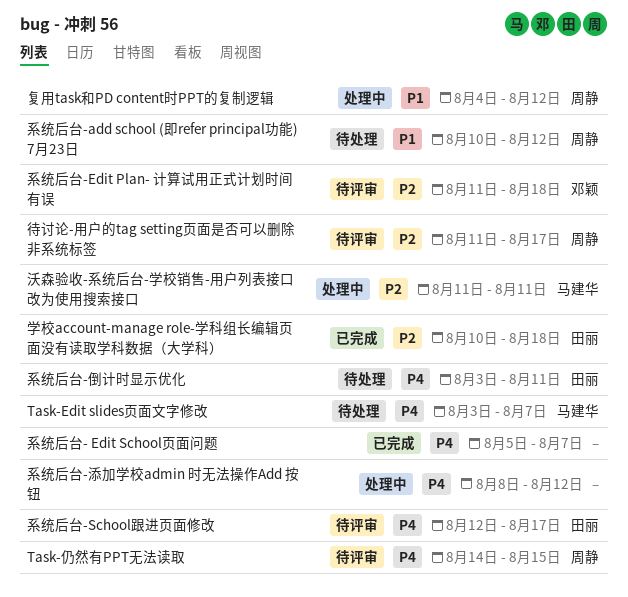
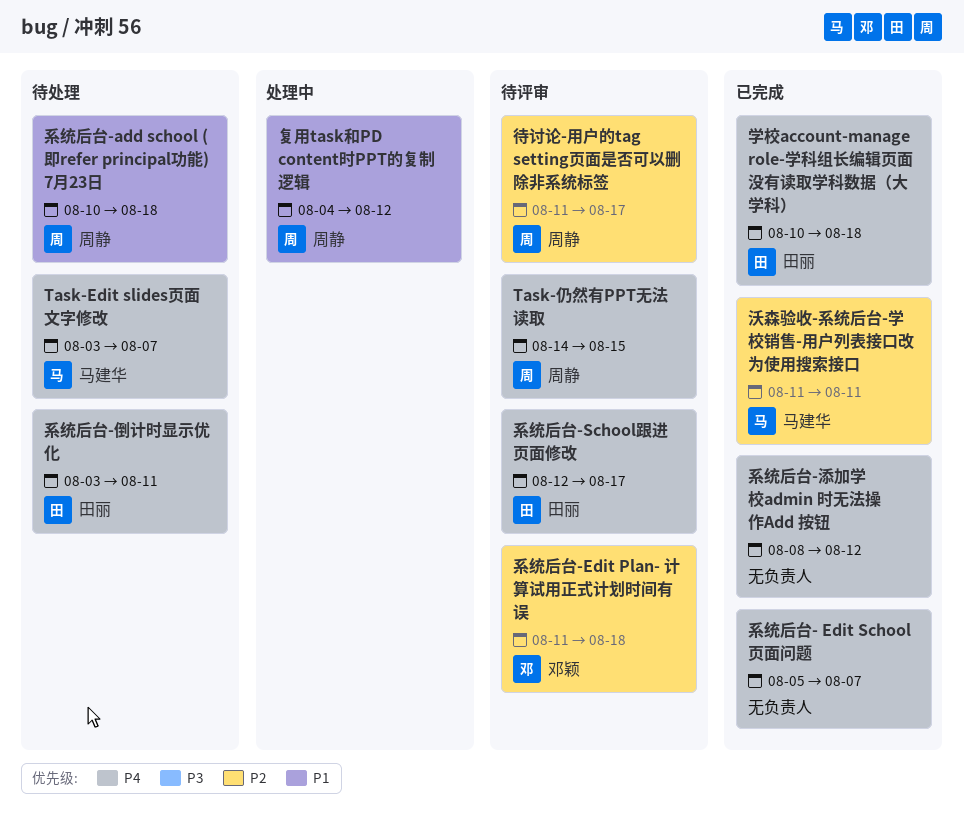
学校account-manage role-学科组长编辑页面没有读取学科数据（大学科）, priority: P2 -> P4
沃森验收-系统后台-学校销售-用户列表接口改为使用搜索接口, status: 处理中 -> 已完成
系统后台-add school (即refer principal功能) 7月23日, due: Aug 12 -> Aug 18
系统后台-添加学校admin 时无法操作Add 按钮, status: 处理中 -> 已完成

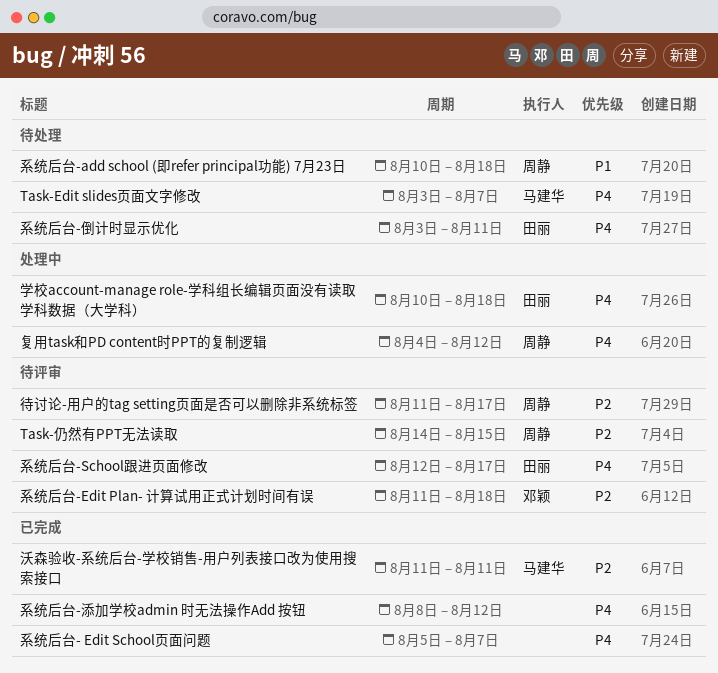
Task-仍然有PPT无法读取, priority: P4 -> P2
复用task和PD content时PPT的复制逻辑, priority: P1 -> P4
学校account-manage role-学科组长编辑页面没有读取学科数据（大学科）, status: 已完成 -> 处理中

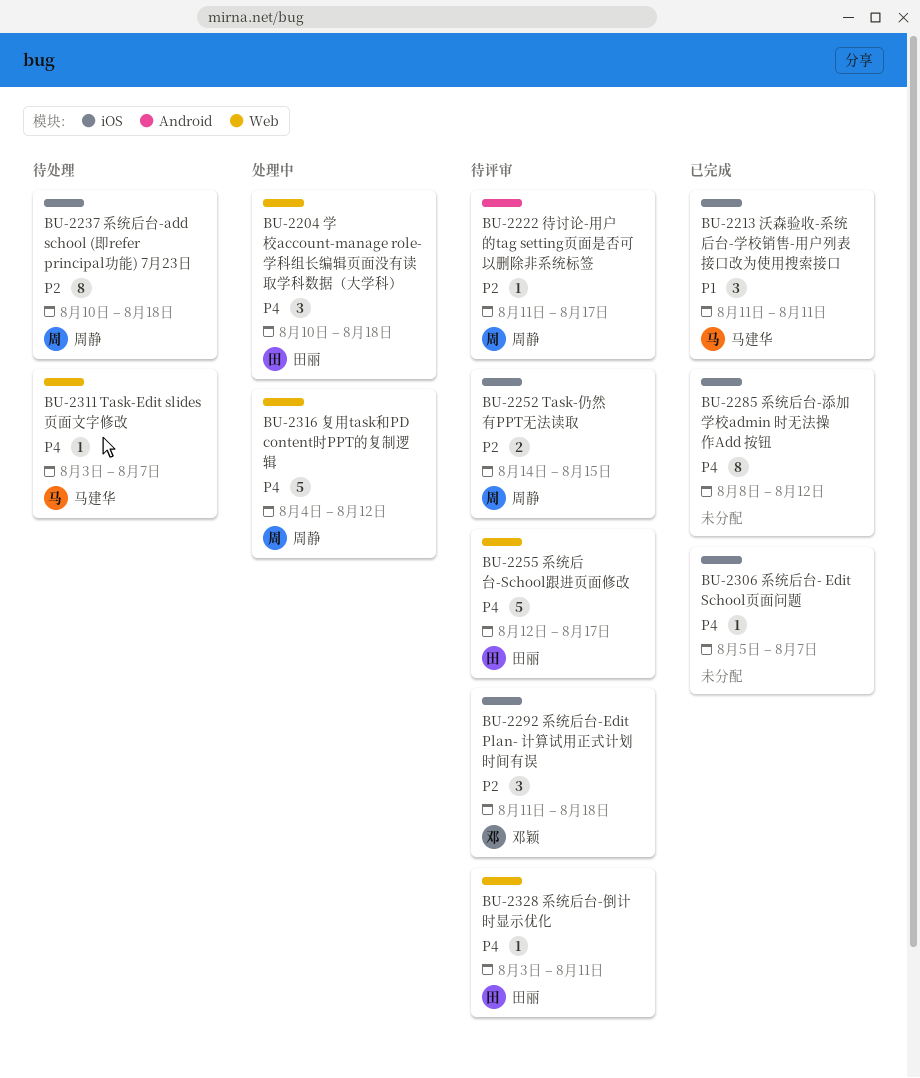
沃森验收-系统后台-学校销售-用户列表接口改为使用搜索接口, priority: P2 -> P1
系统后台-add school (即refer principal功能) 7月23日, priority: P1 -> P2
系统后台-倒计时显示优化, status: 待处理 -> 待评审

